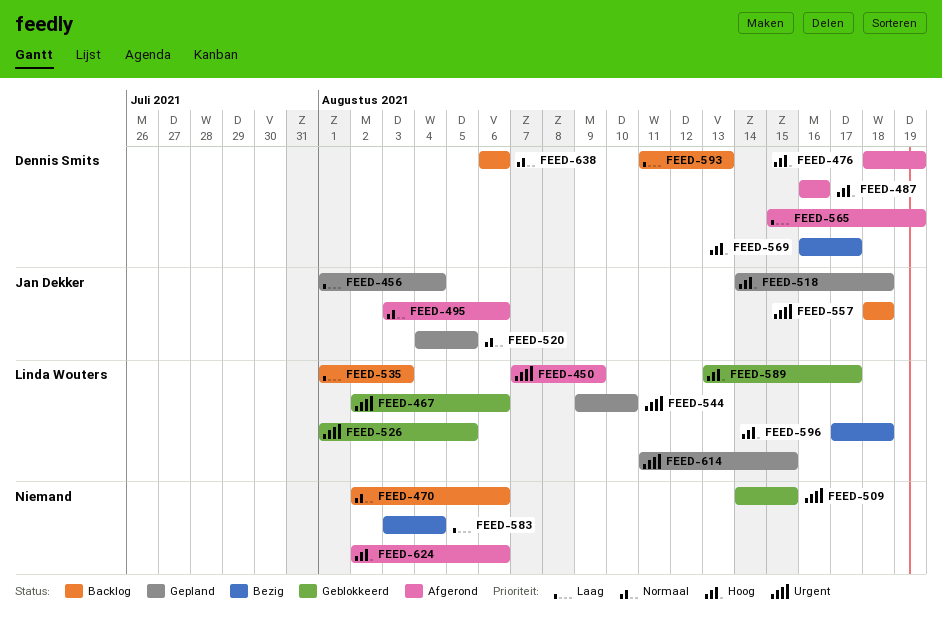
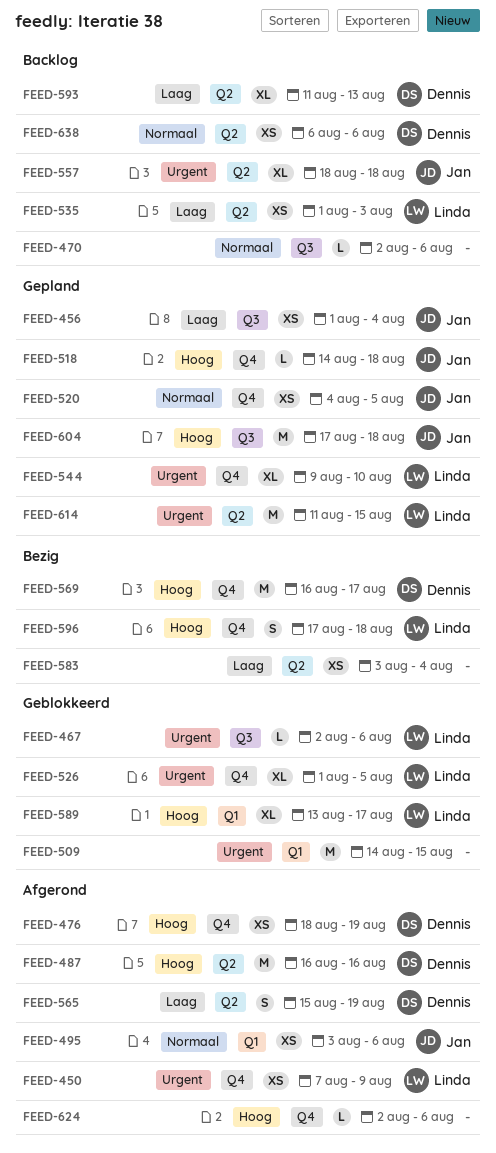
FEED-604: none -> present

